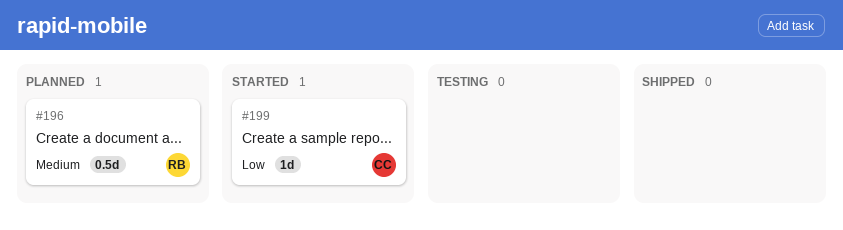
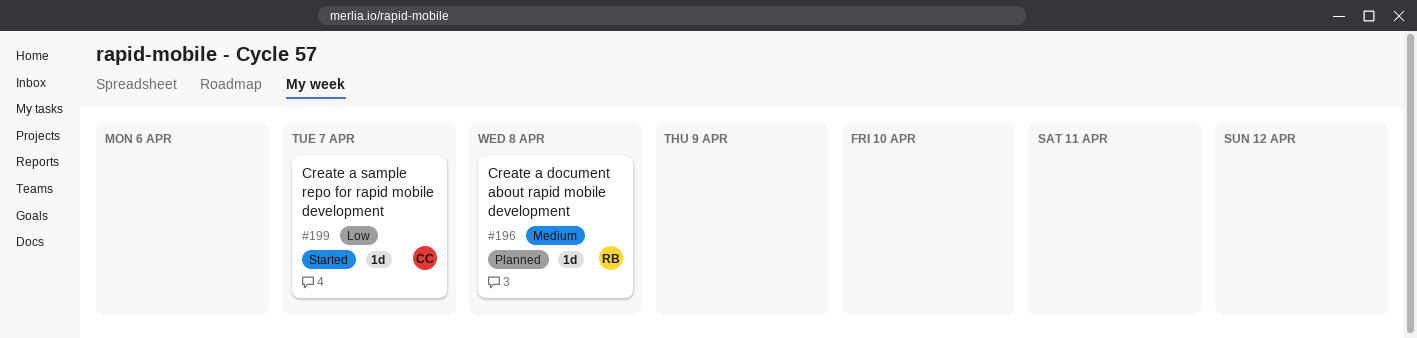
#196, estimate: 0.5d -> 1d

